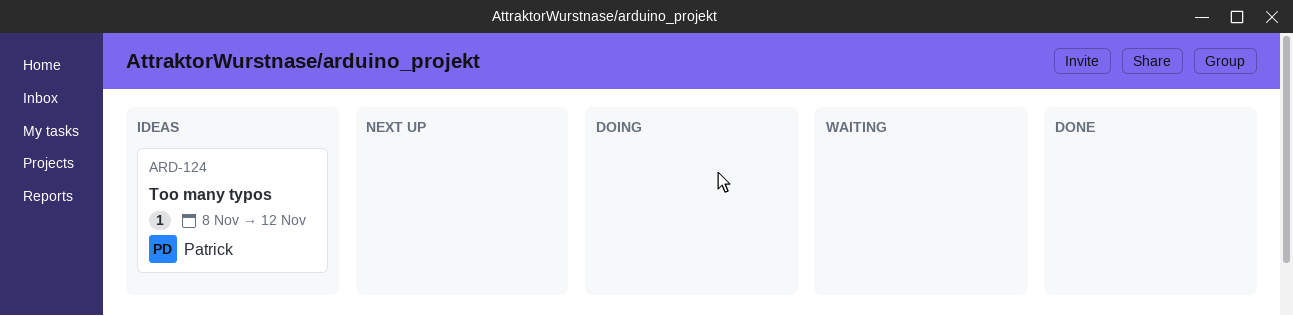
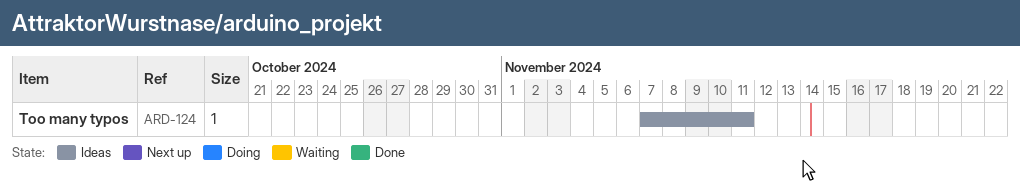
ARD-124, start: Nov 8 -> Nov 7
ARD-124, due: Nov 12 -> Nov 11

